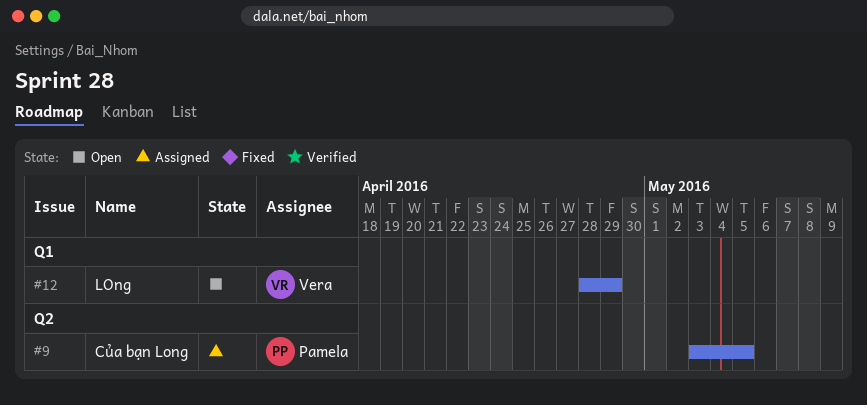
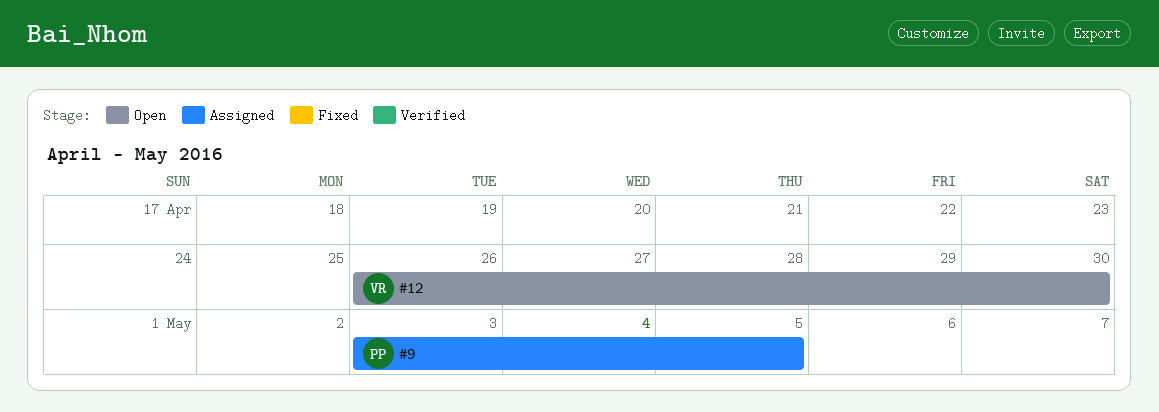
#12, start: Apr 28 -> Apr 26
#12, due: Apr 29 -> Apr 30

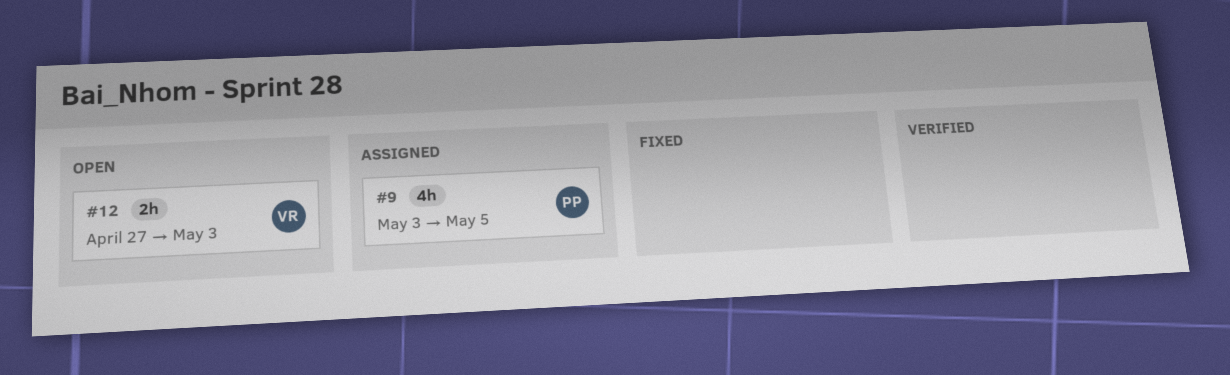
#12, start: Apr 26 -> Apr 27
#12, due: Apr 30 -> May 3

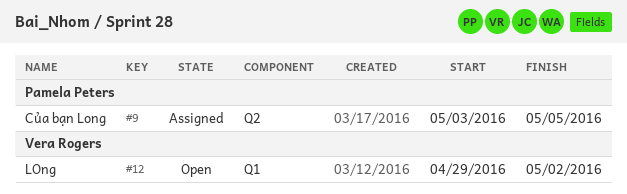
#12, start: Apr 27 -> Apr 29
#12, due: May 3 -> May 2

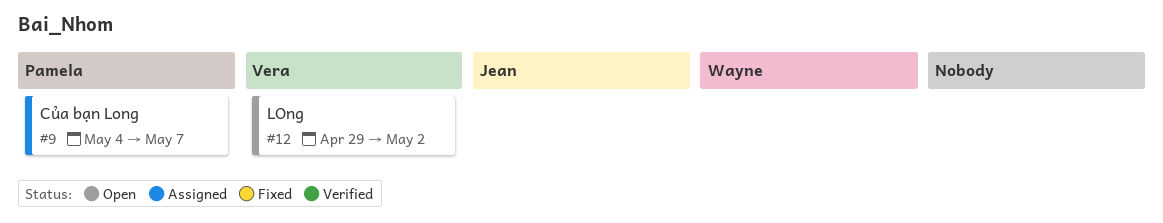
#9, start: May 3 -> May 4
#9, due: May 5 -> May 7

